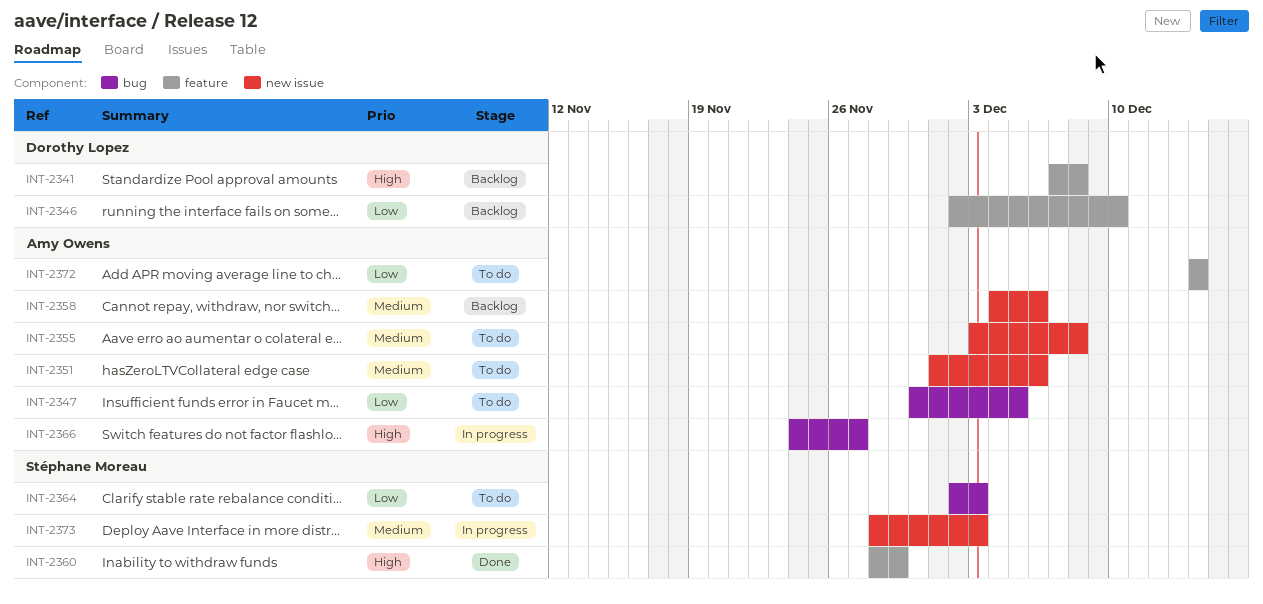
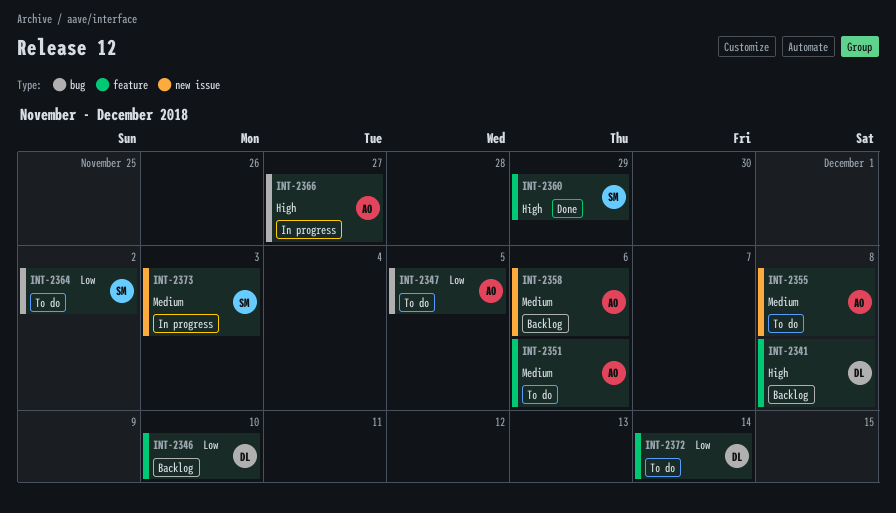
INT-2351, label: new issue -> feature
INT-2364, due: Dec 3 -> Dec 2
INT-2372, owner: Amy Owens -> Dorothy Lopez

